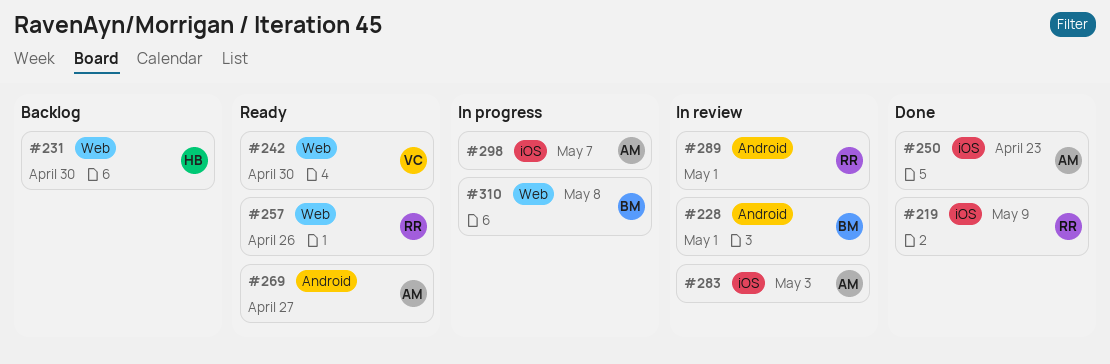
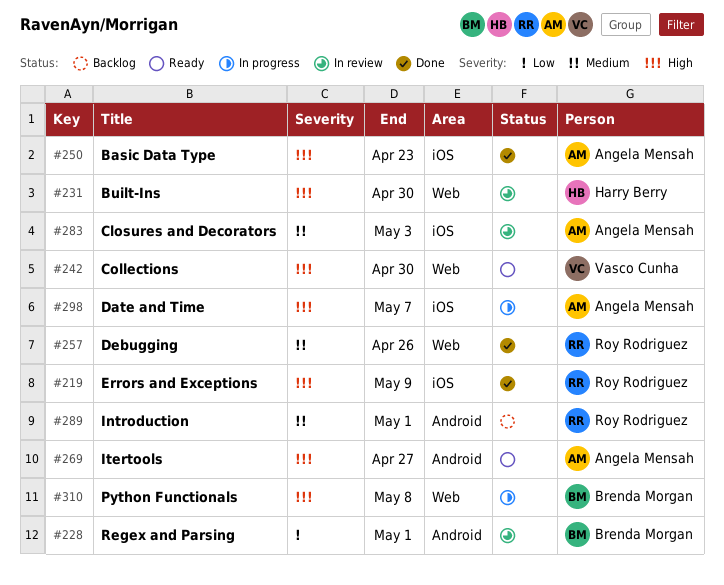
#231, status: Backlog -> In review
#257, status: Ready -> Done
#289, status: In review -> Backlog

